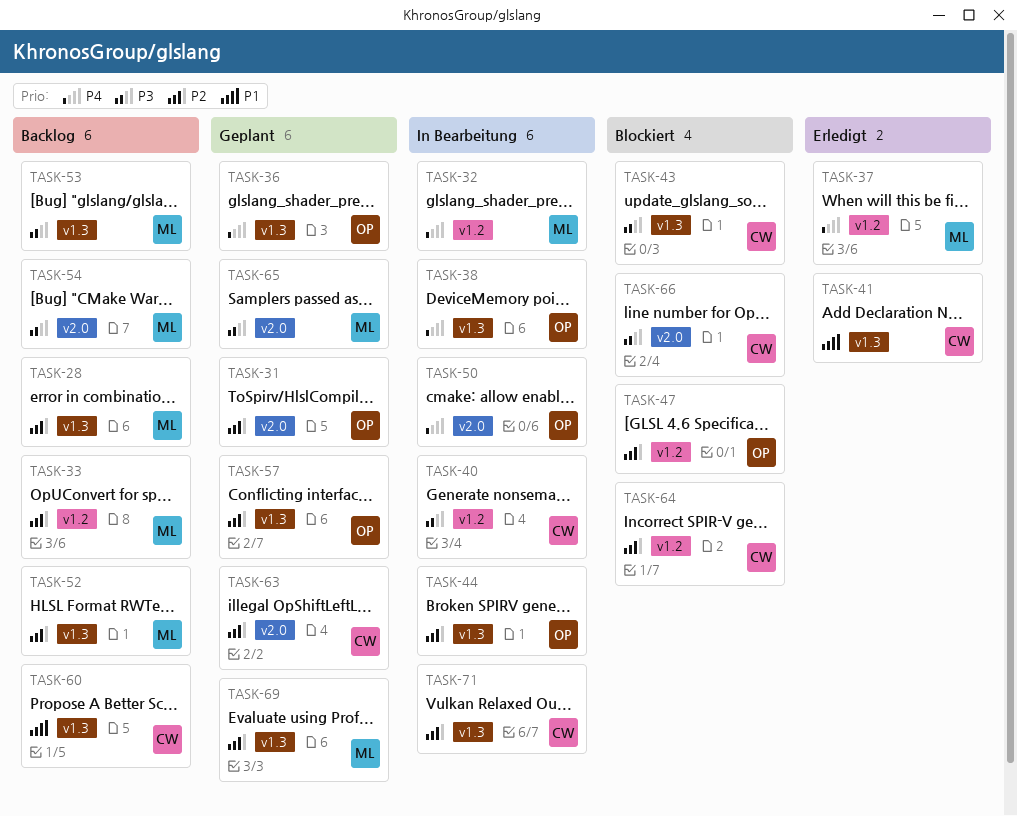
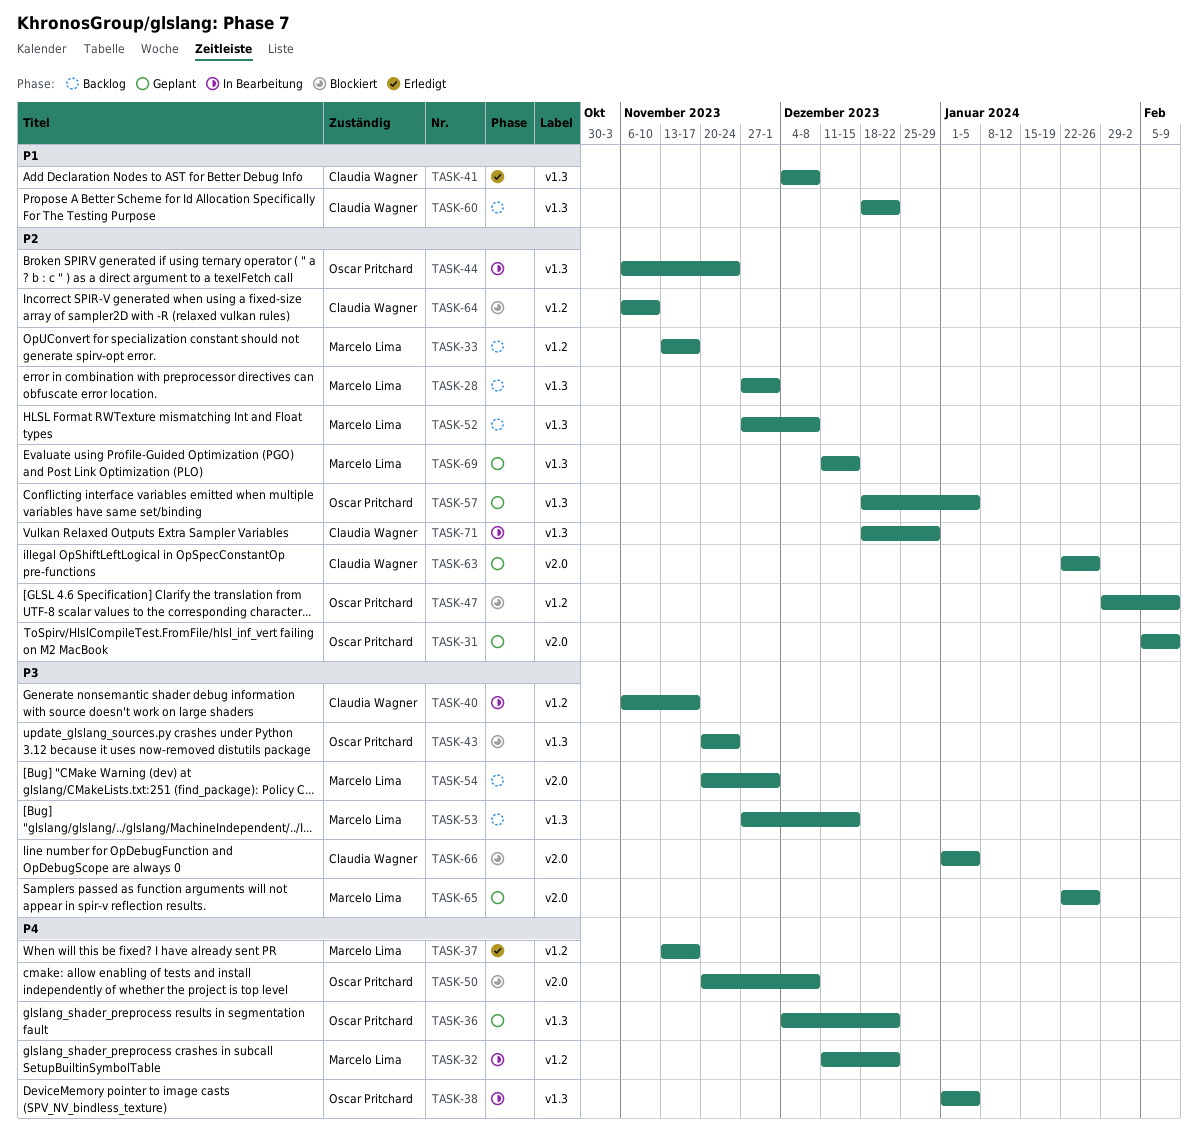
TASK-43, owner: Claudia Wagner -> Oscar Pritchard
TASK-50, status: In Bearbeitung -> Blockiert

